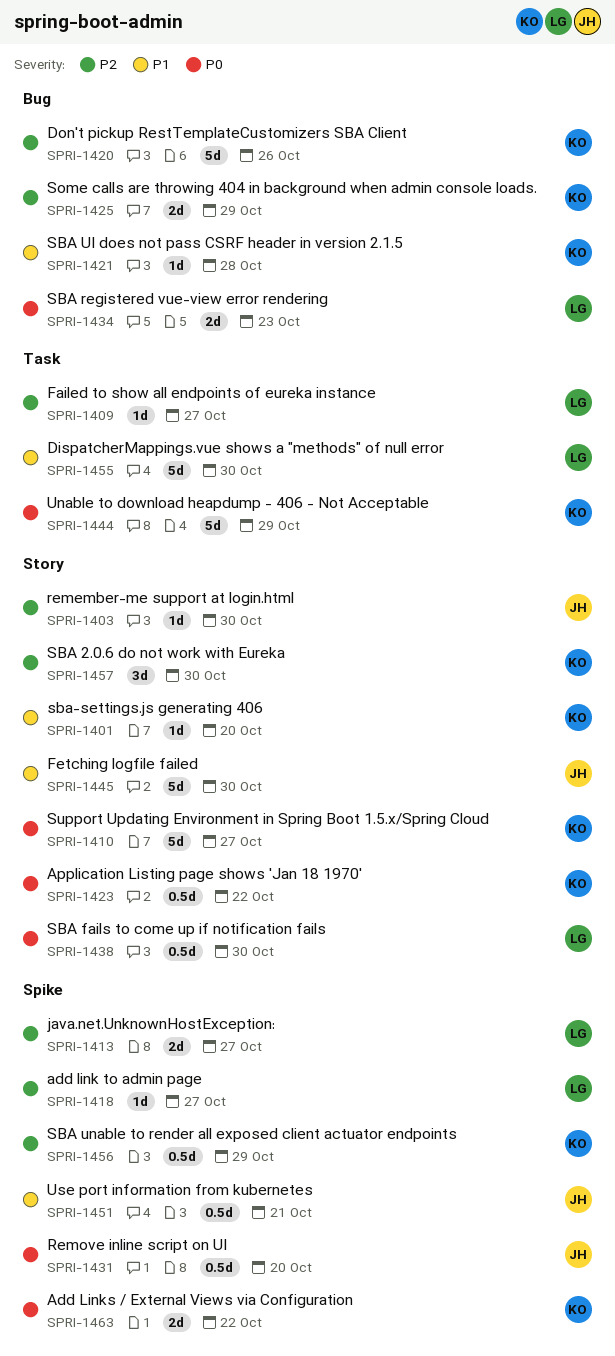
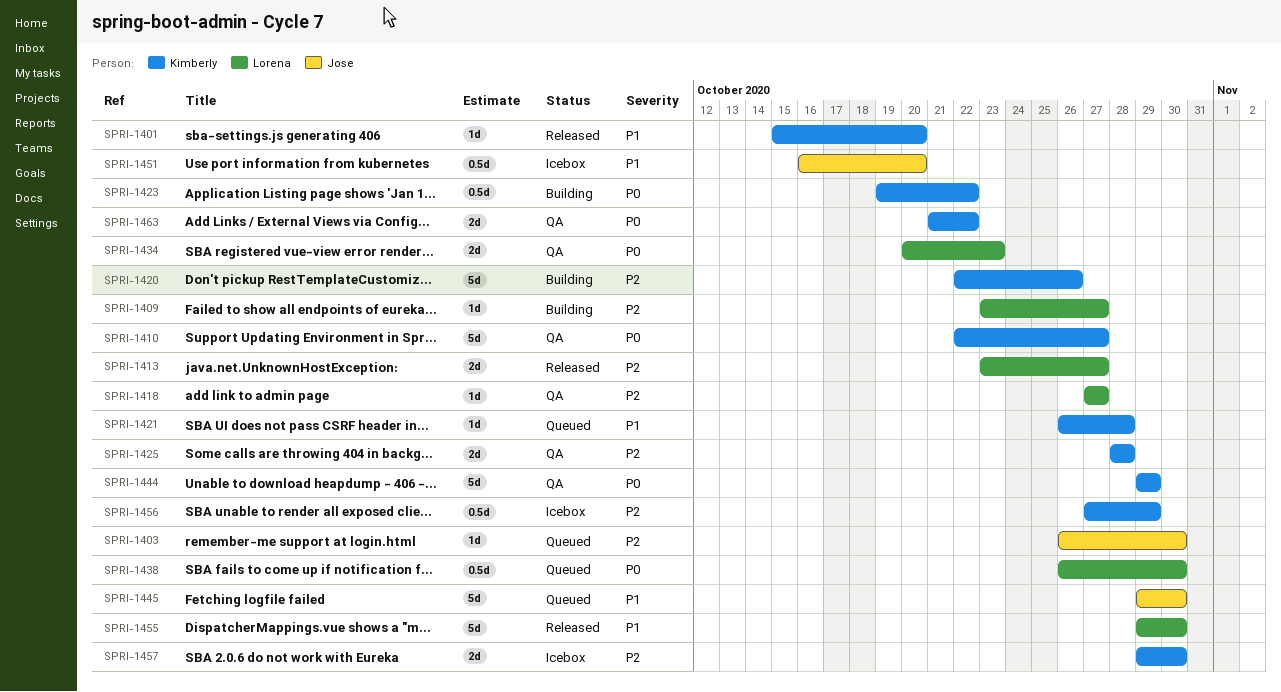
SPRI-1425, due: Oct 29 -> Oct 28
SPRI-1431: present -> none
SPRI-1451, due: Oct 21 -> Oct 20
SPRI-1457, estimate: 3d -> 2d

